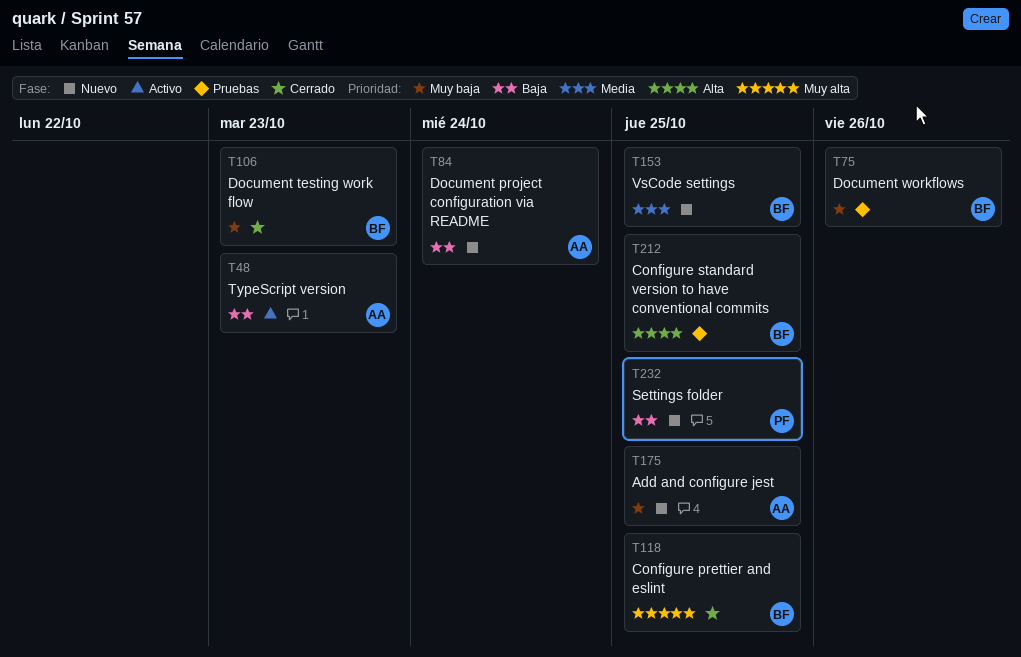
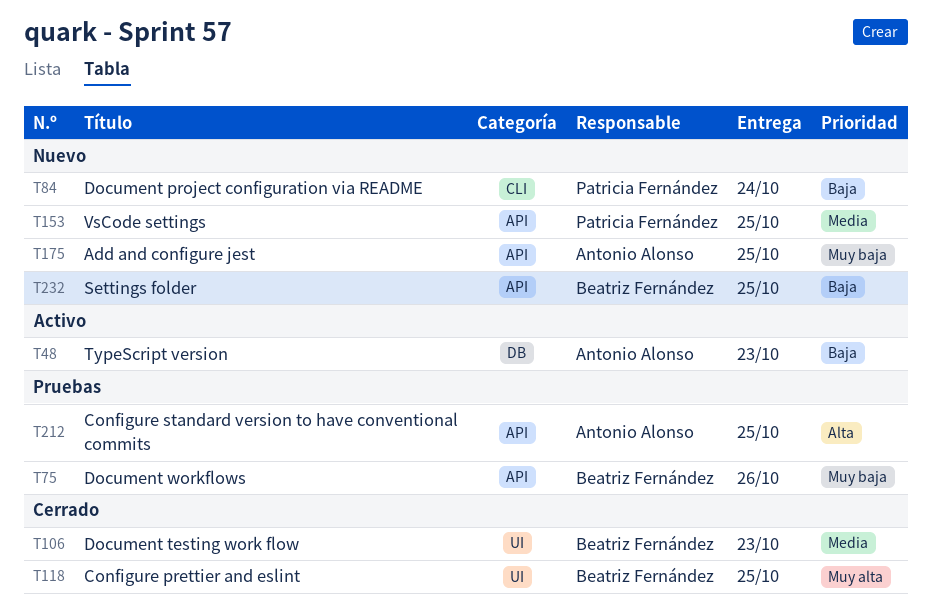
T84, owner: Antonio Alonso -> Patricia Fernández
T106, priority: Muy baja -> Media
T153, owner: Beatriz Fernández -> Patricia Fernández
T212, owner: Beatriz Fernández -> Antonio Alonso
T232, owner: Patricia Fernández -> Beatriz Fernández

